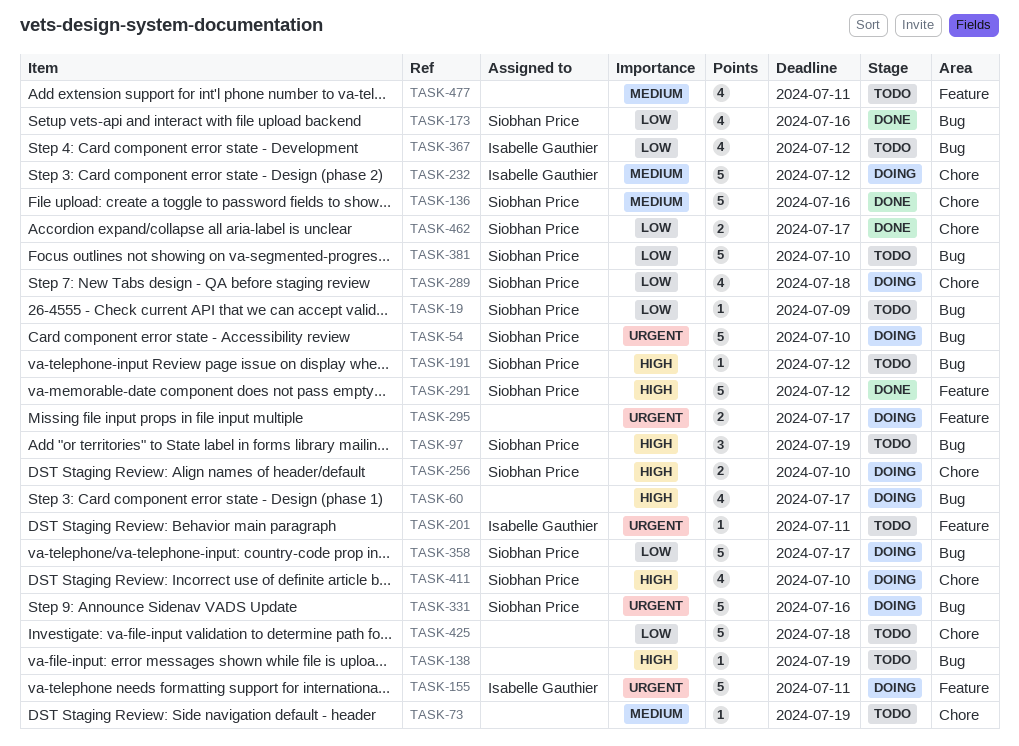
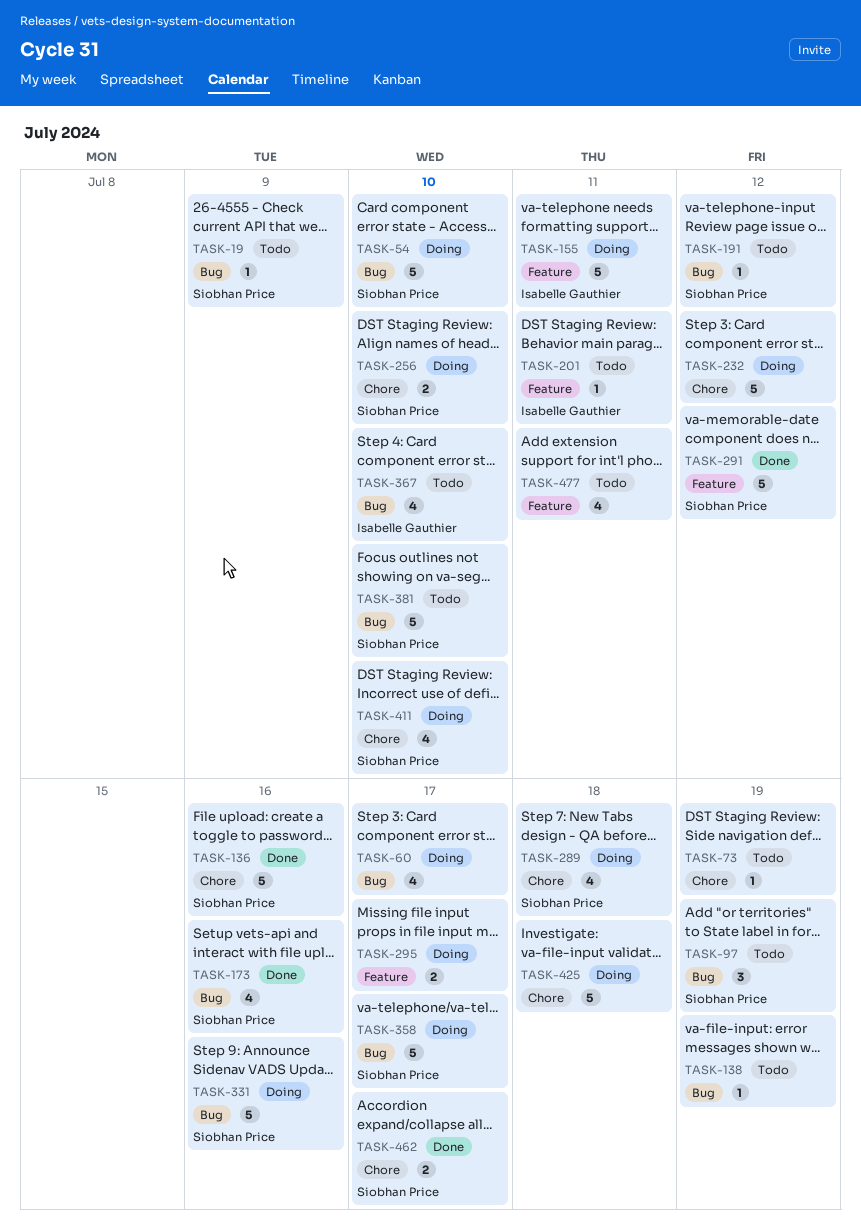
TASK-232, owner: Isabelle Gauthier -> none
TASK-367, due: Jul 12 -> Jul 10
TASK-425, status: Todo -> Doing

